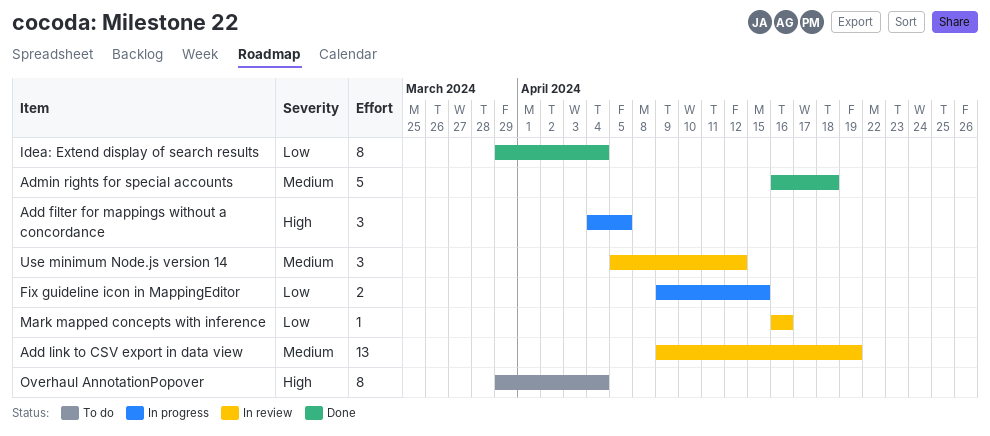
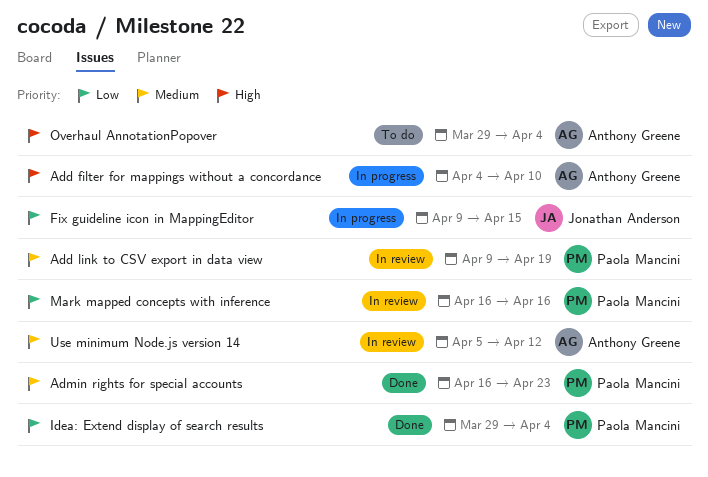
Add filter for mappings without a concordance, due: Apr 5 -> Apr 10
Admin rights for special accounts, due: Apr 18 -> Apr 23

